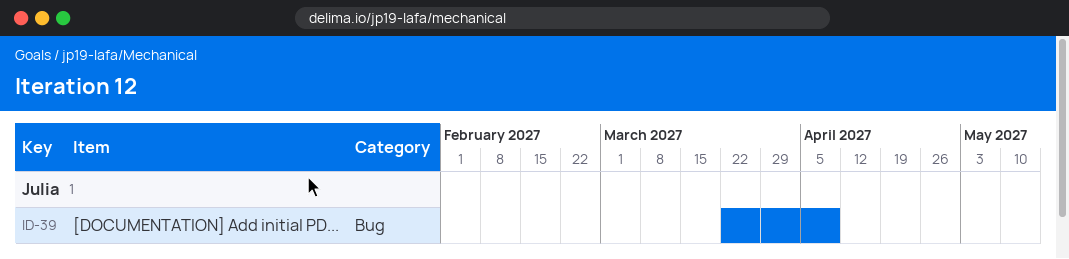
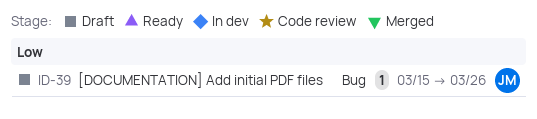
ID-39, start: Mar 22 -> Mar 15
ID-39, due: Apr 9 -> Mar 26

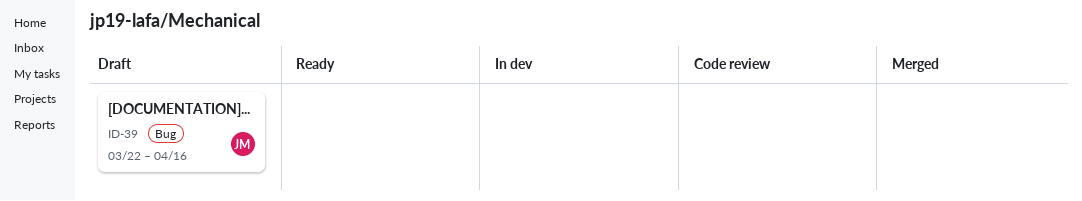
ID-39, start: Mar 15 -> Mar 22
ID-39, due: Mar 26 -> Apr 16

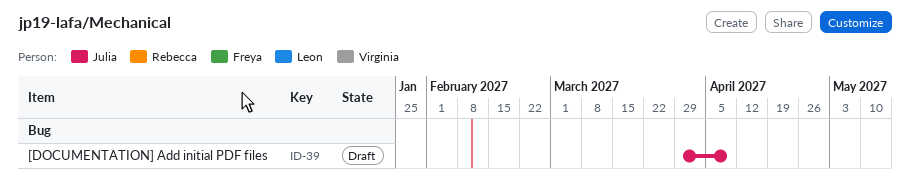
ID-39, start: Mar 22 -> Mar 29
ID-39, due: Apr 16 -> Apr 9

